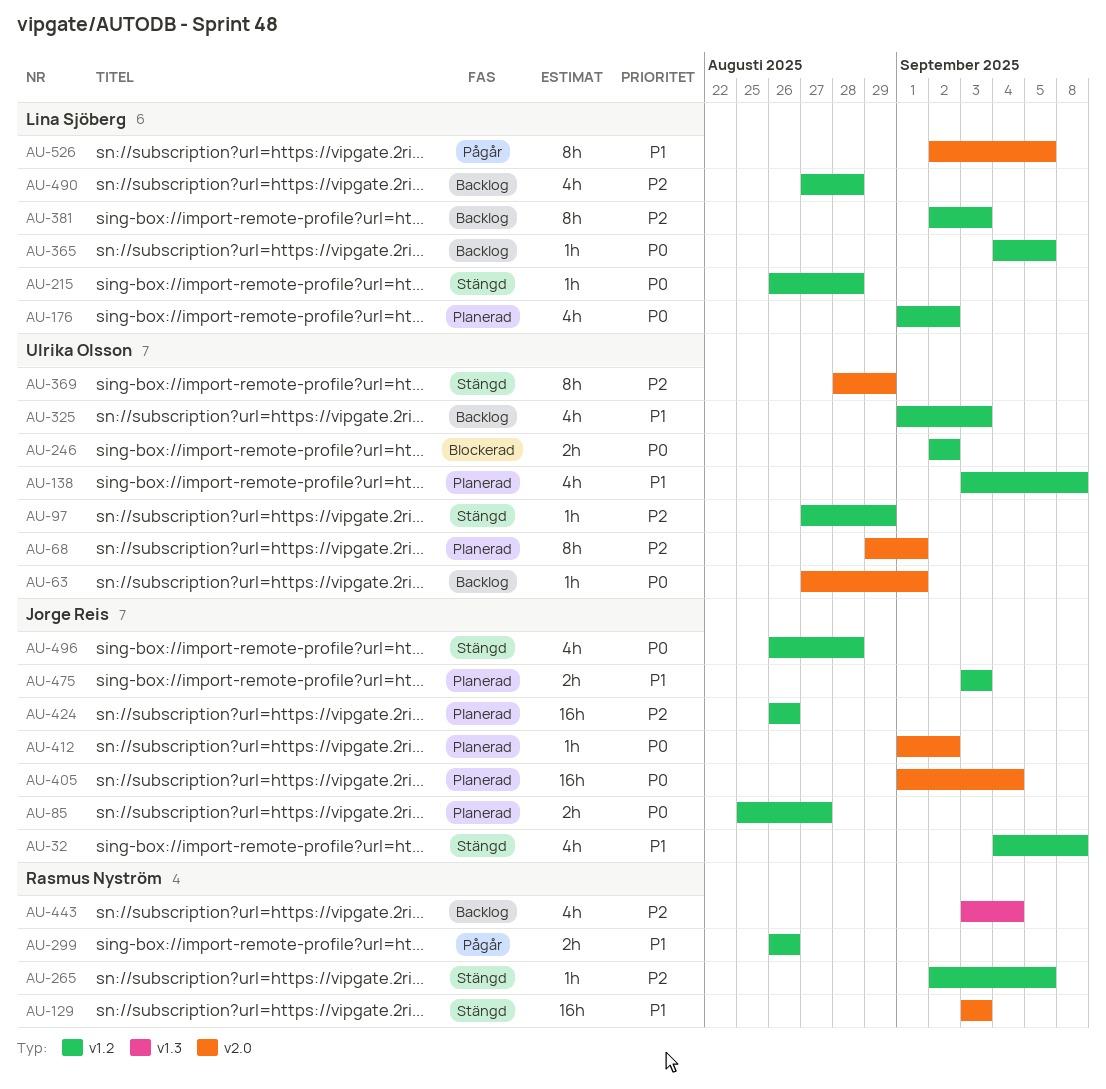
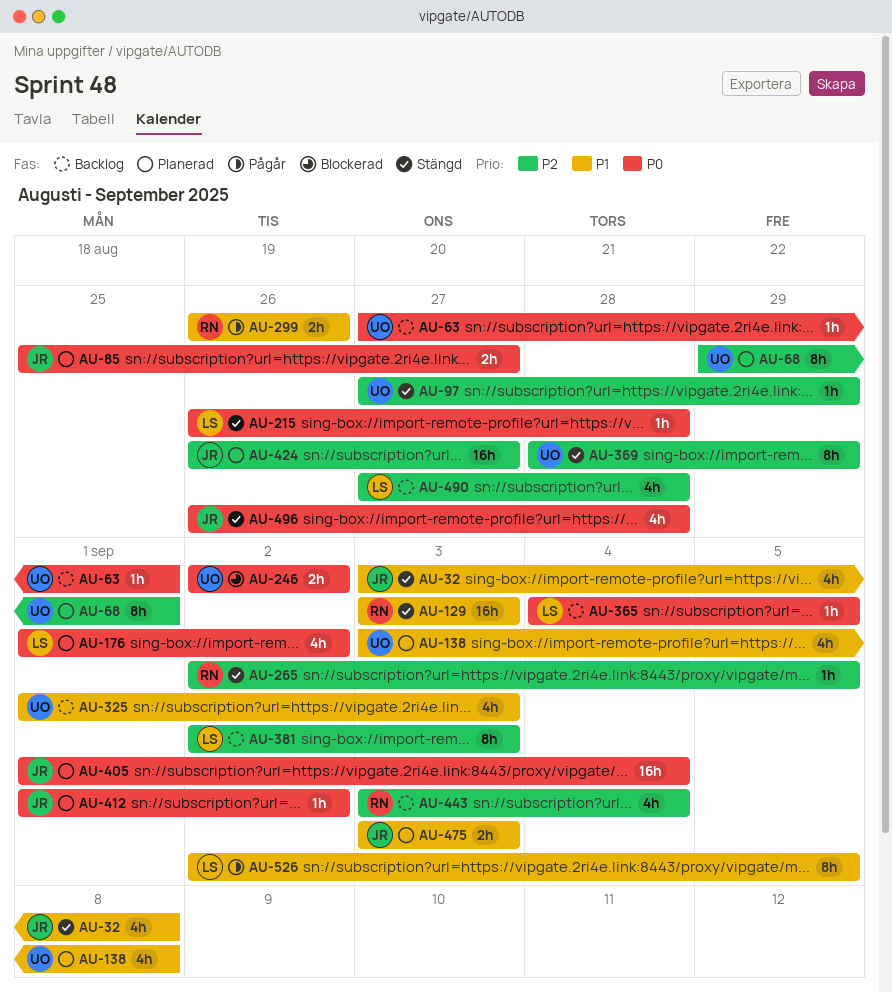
AU-32, start: Sep 4 -> Sep 3
AU-424, due: Aug 26 -> Aug 27

